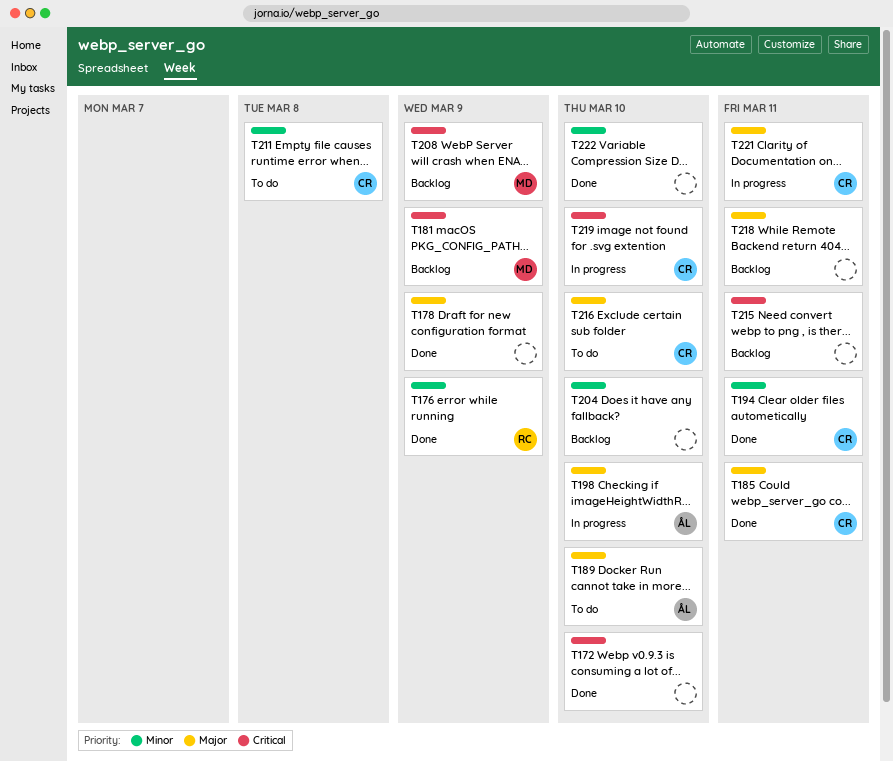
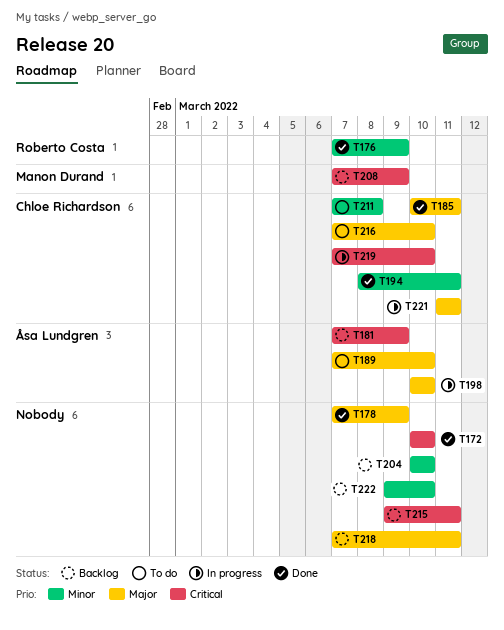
T181, owner: Manon Durand -> Åsa Lundgren
T222, status: Done -> Backlog

